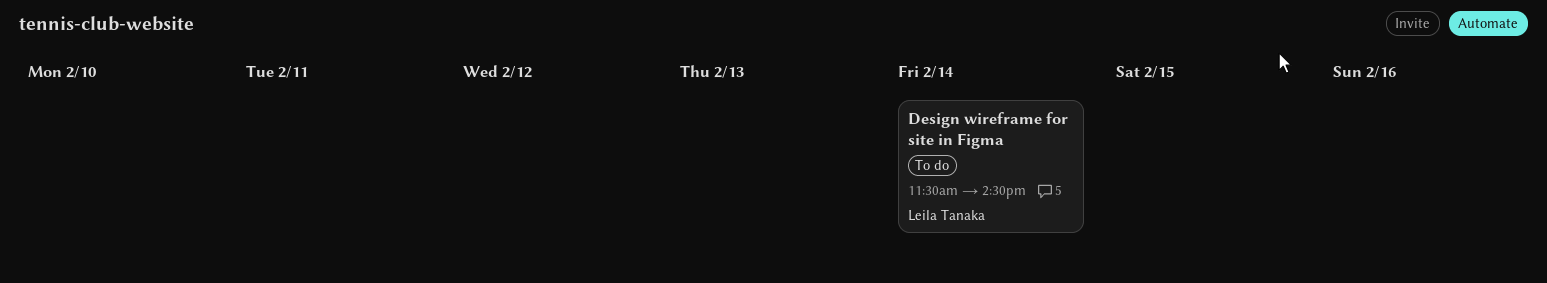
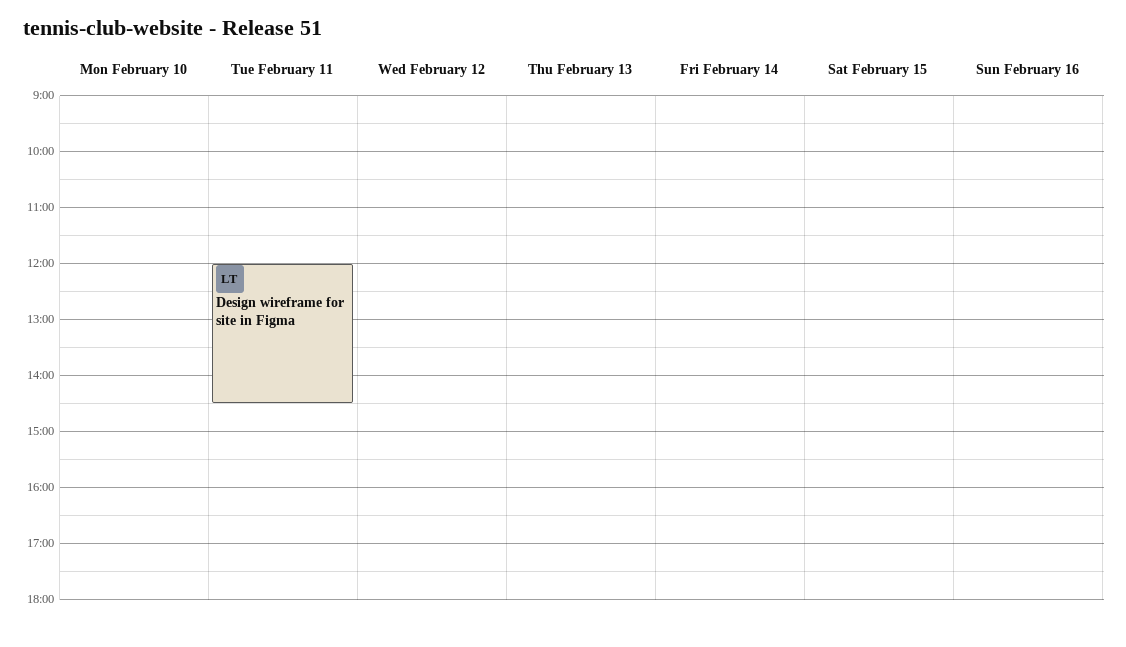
Design wireframe for site in Figma, day: Feb 14 -> Feb 11
Design wireframe for site in Figma, begins: 11:30 -> 12:00

